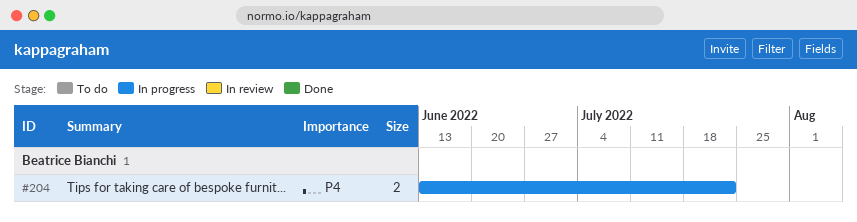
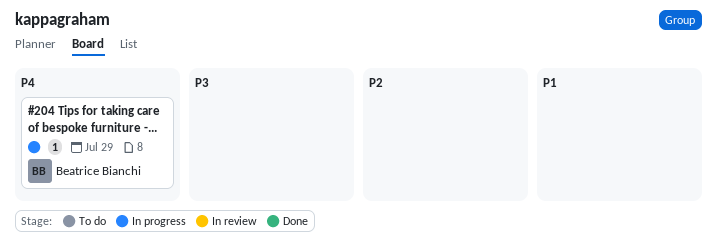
#204, estimate: 2 -> 1
#204, due: Jul 22 -> Jul 29

